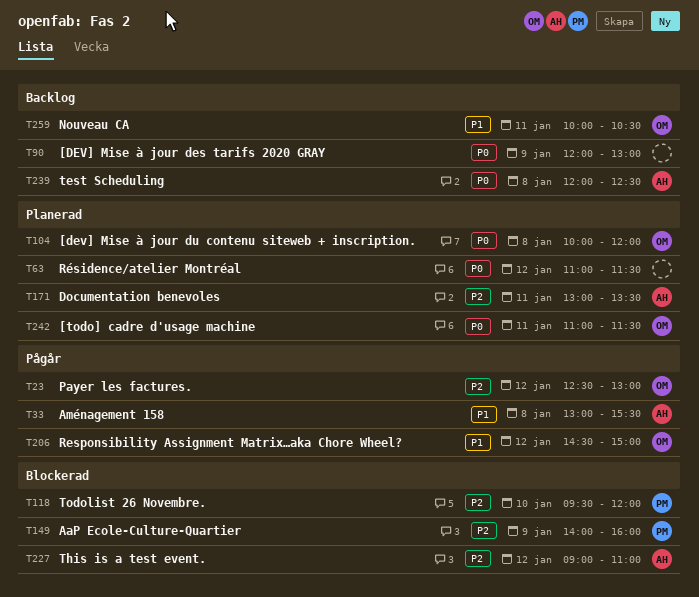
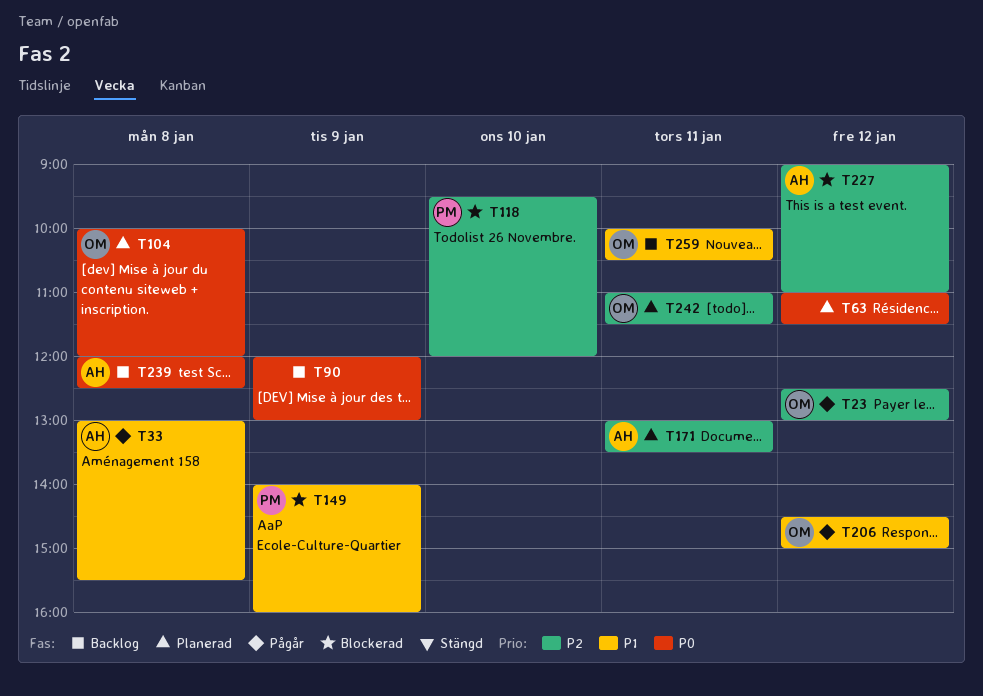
T149, priority: P2 -> P1
T242, priority: P0 -> P2

